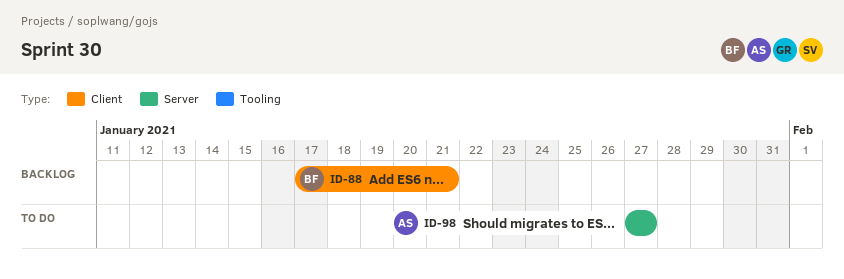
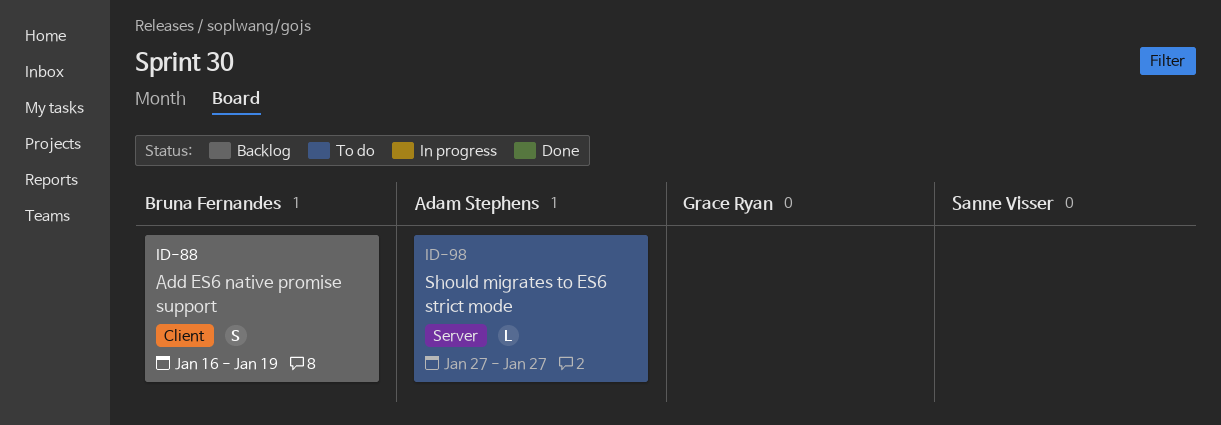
ID-88, start: Jan 17 -> Jan 16
ID-88, due: Jan 21 -> Jan 19

